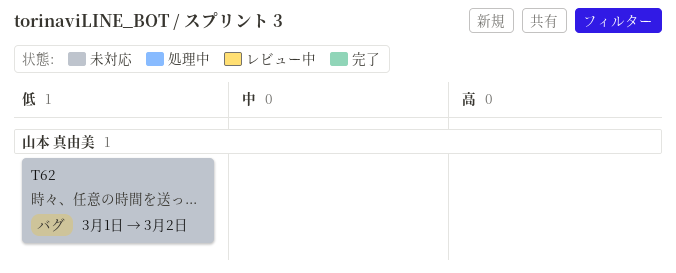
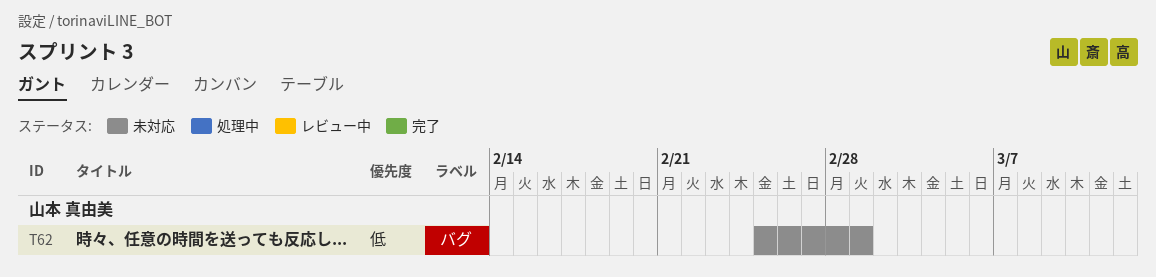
T62, start: Mar 1 -> Feb 25
T62, due: Mar 2 -> Mar 1

